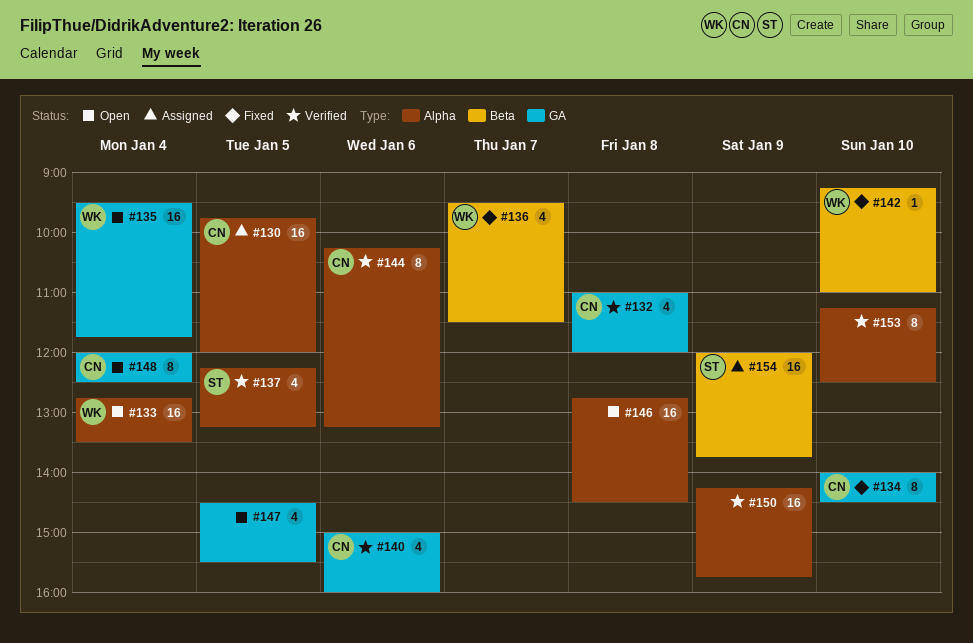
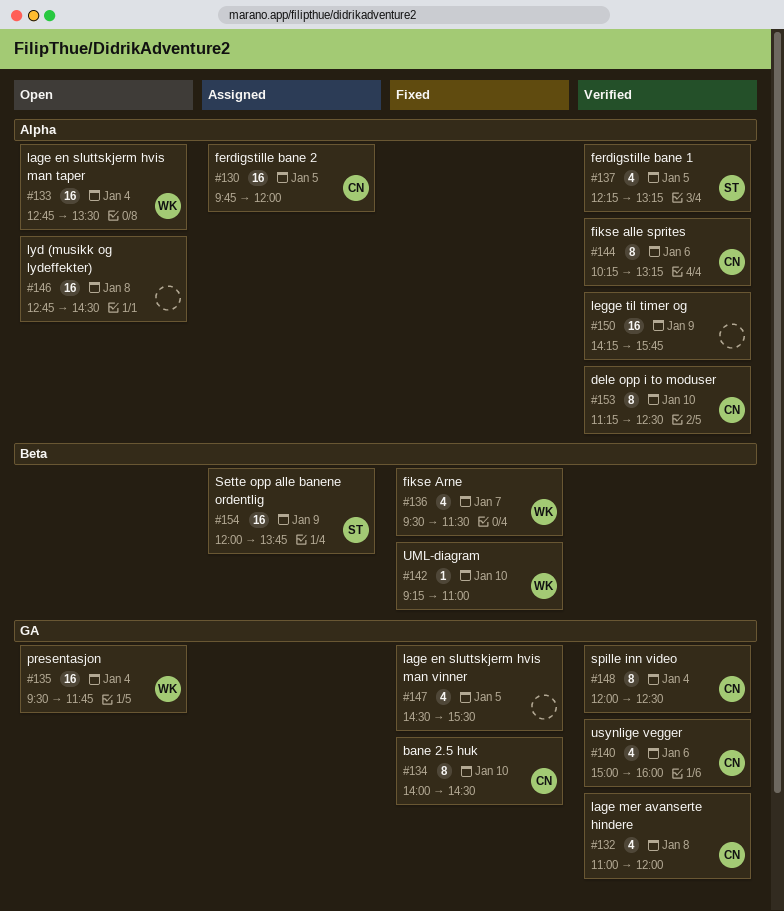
#147, status: Open -> Fixed
#148, status: Open -> Verified
#153, owner: none -> CN

